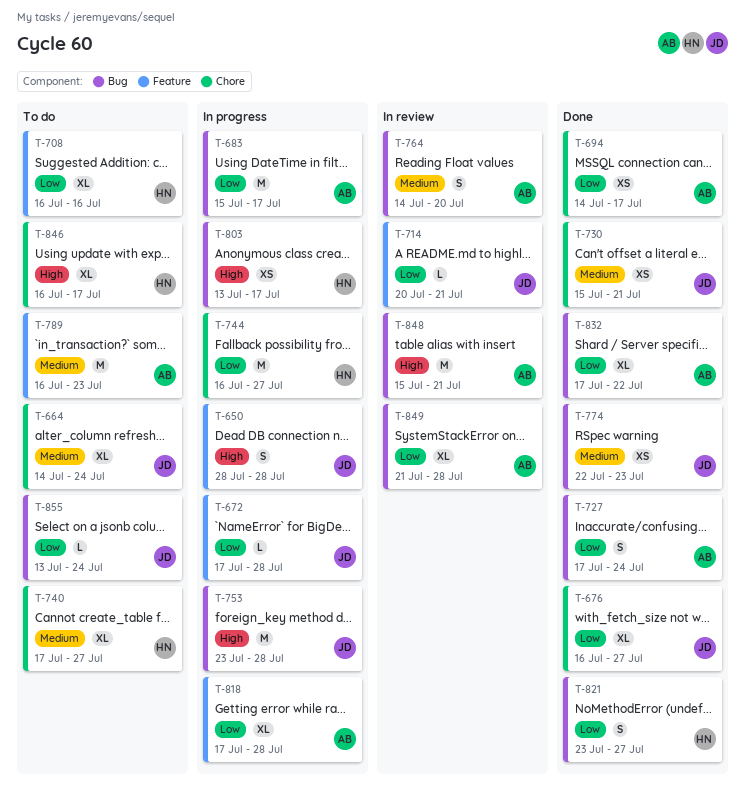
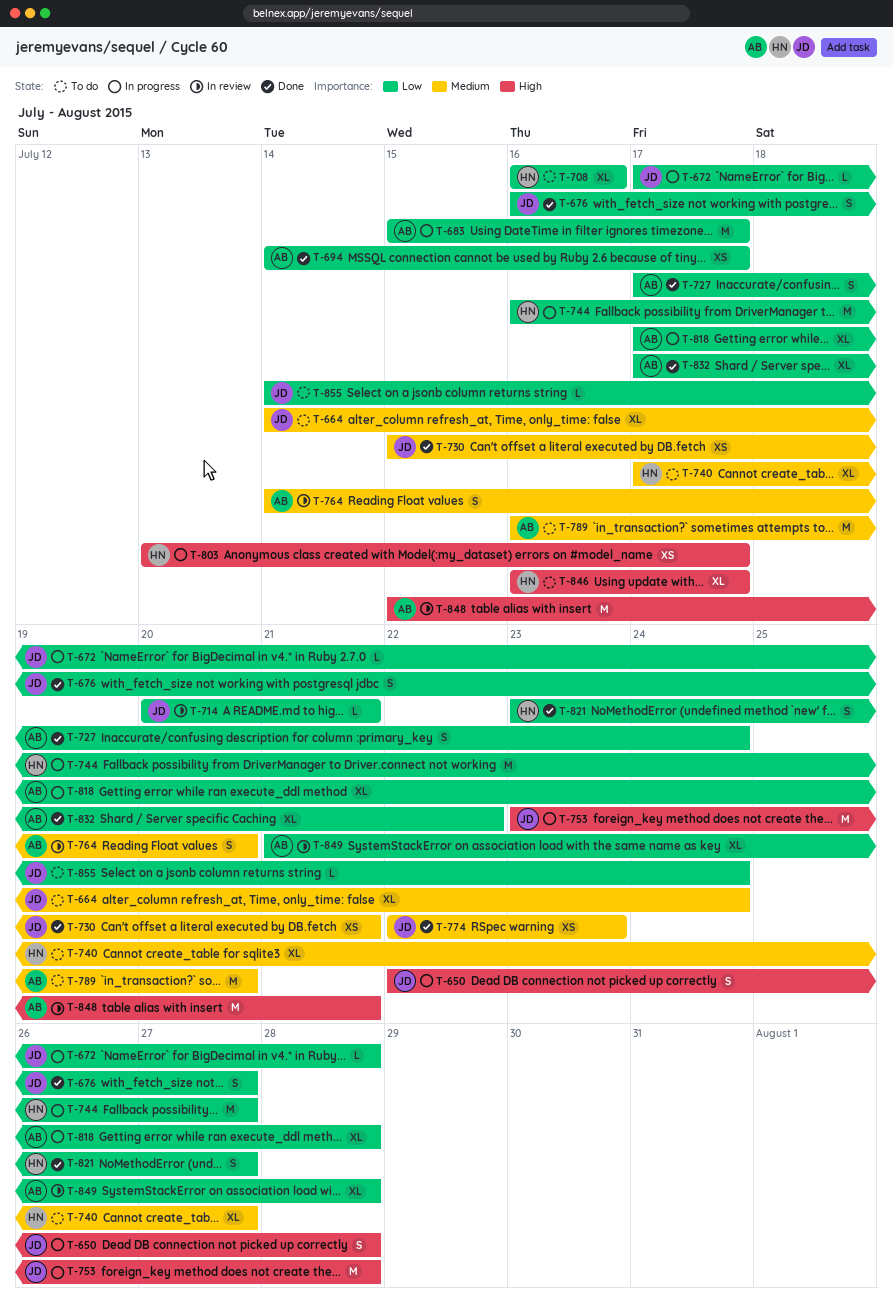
T-650, start: Jul 28 -> Jul 22
T-676, estimate: XL -> S
T-789, due: Jul 23 -> Jul 20
T-855, start: Jul 13 -> Jul 14

